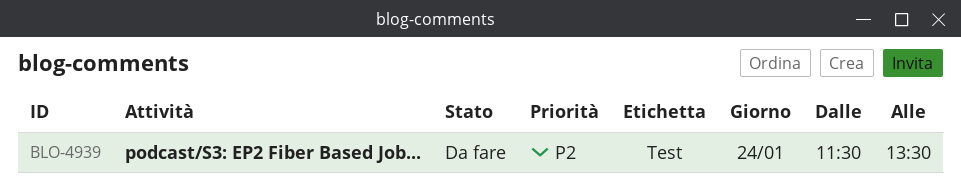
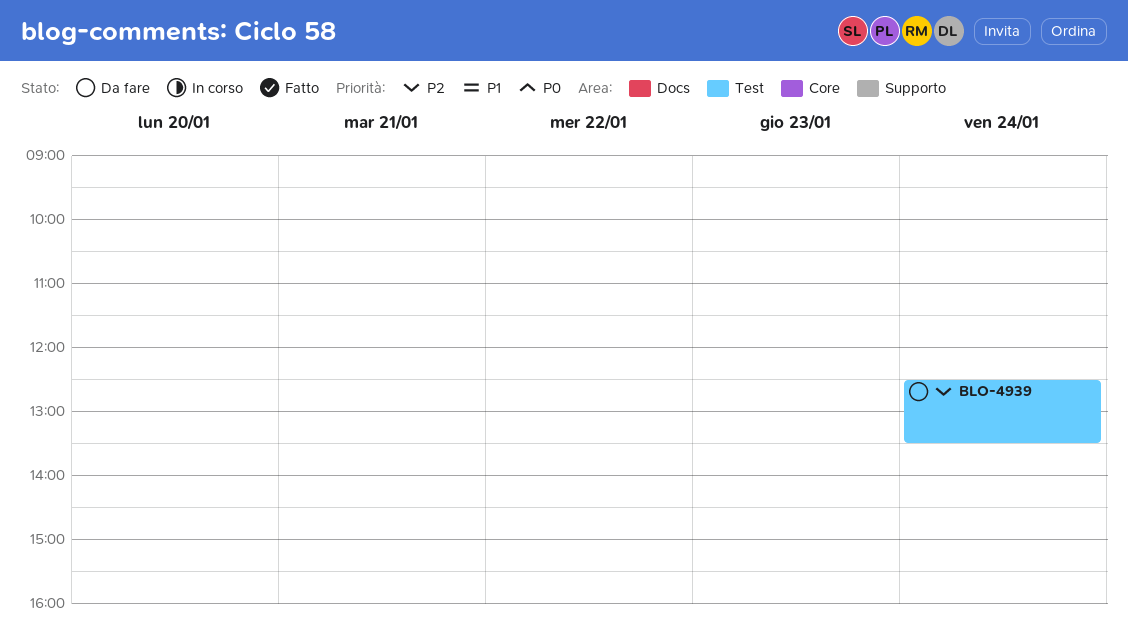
BLO-4939, begins: 11:30 -> 12:30

